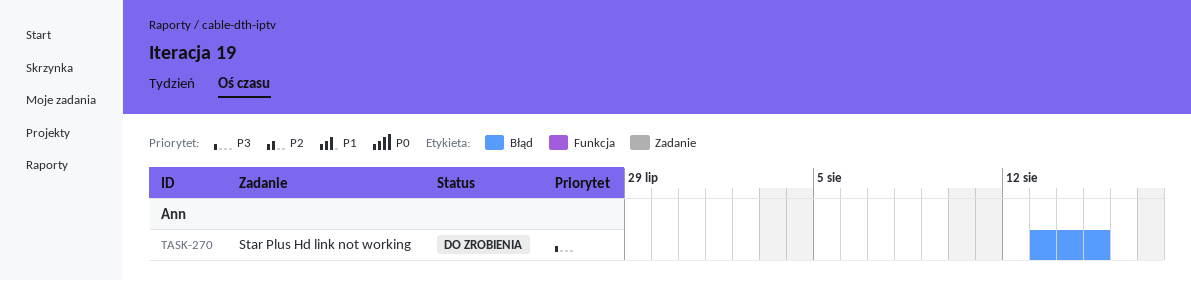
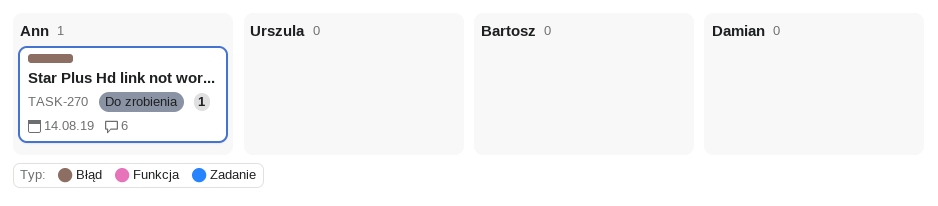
TASK-270, due: Aug 15 -> Aug 14

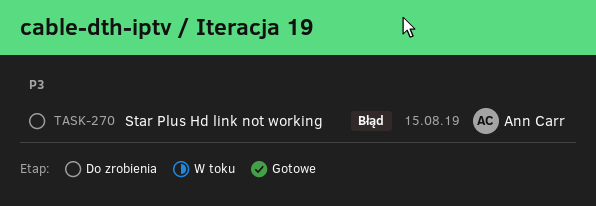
TASK-270, due: Aug 14 -> Aug 15

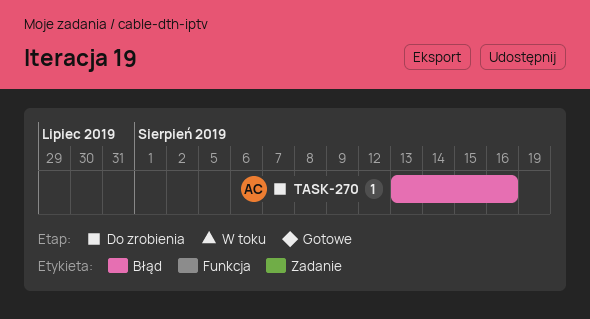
TASK-270, due: Aug 15 -> Aug 16

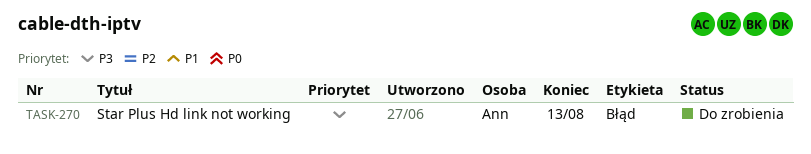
TASK-270, due: Aug 16 -> Aug 13

